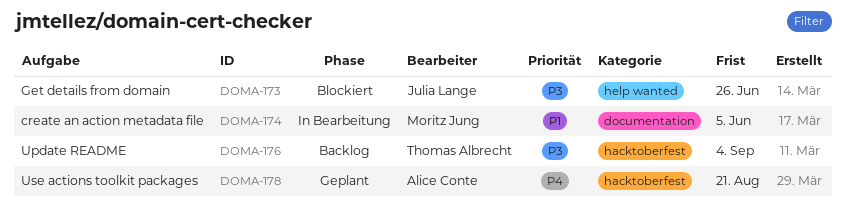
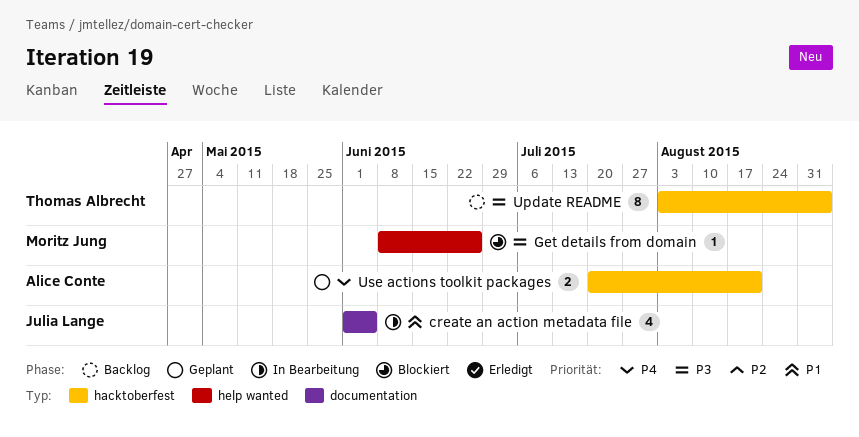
create an action metadata file, owner: Moritz Jung -> Julia Lange
Get details from domain, owner: Julia Lange -> Moritz Jung

